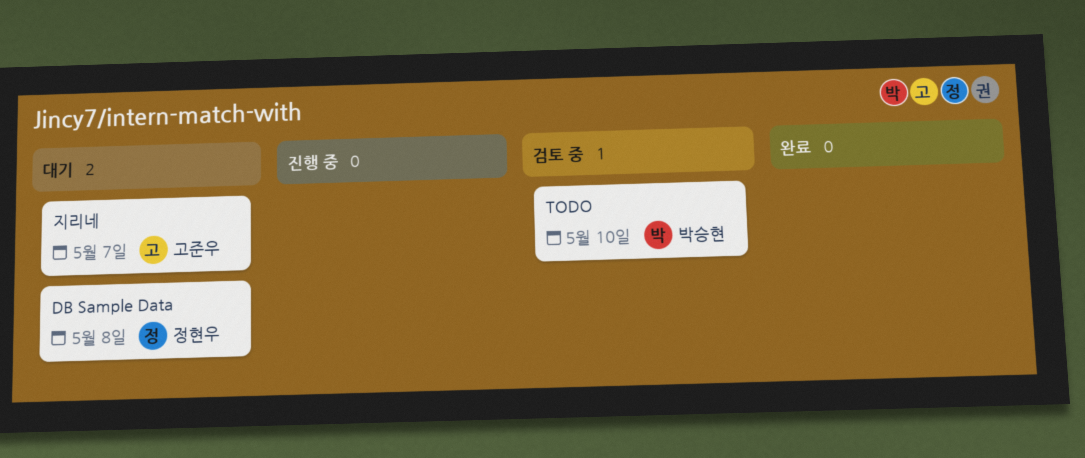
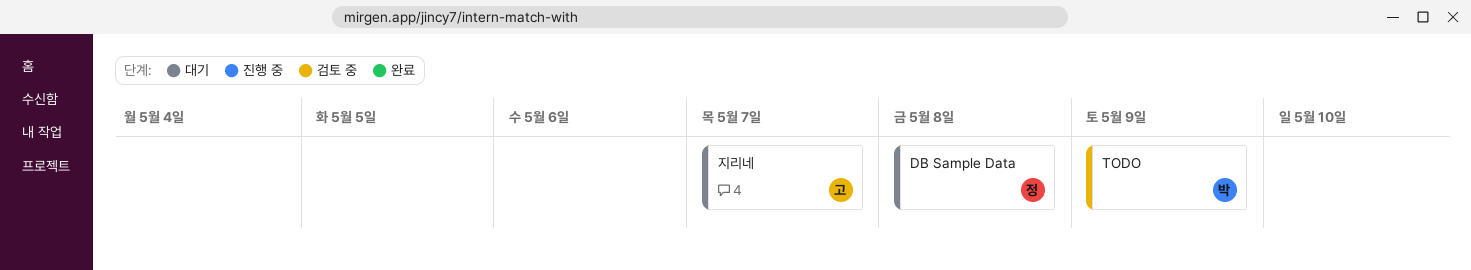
TODO, due: May 10 -> May 9

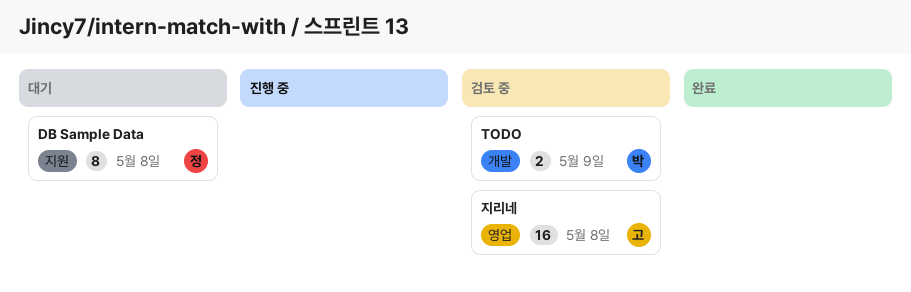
지리네, status: 대기 -> 검토 중
지리네, due: May 7 -> May 8

